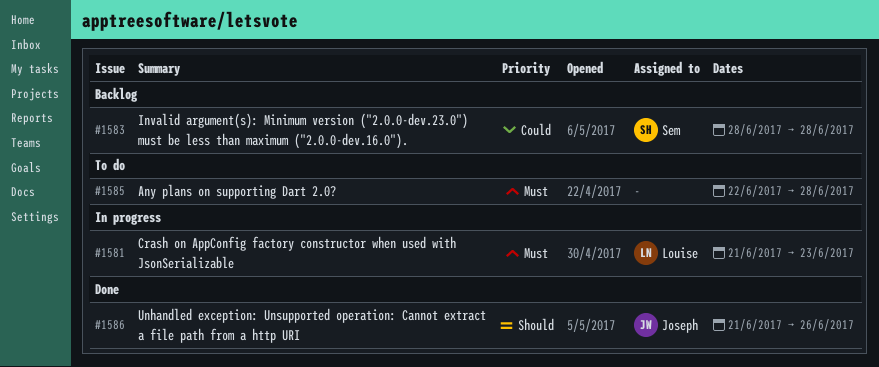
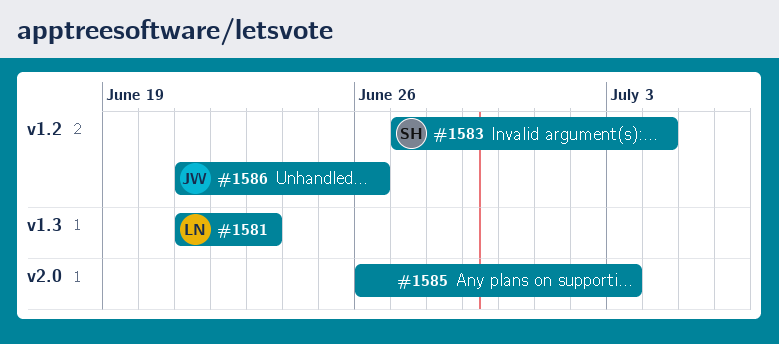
#1583, start: Jun 28 -> Jun 27
#1583, due: Jun 28 -> Jul 4
#1585, start: Jun 22 -> Jun 26
#1585, due: Jun 28 -> Jul 3

